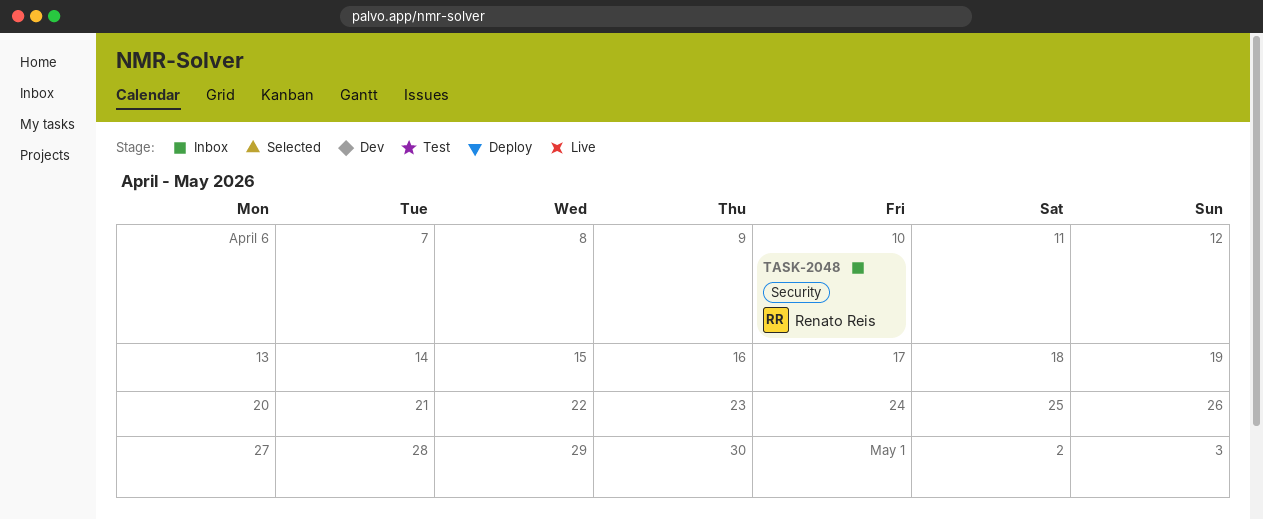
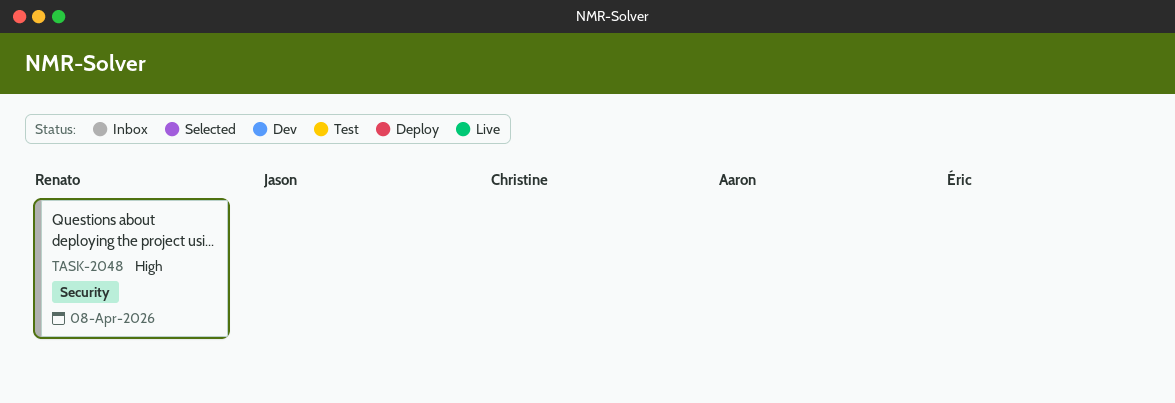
TASK-2048, due: Apr 10 -> Apr 8

